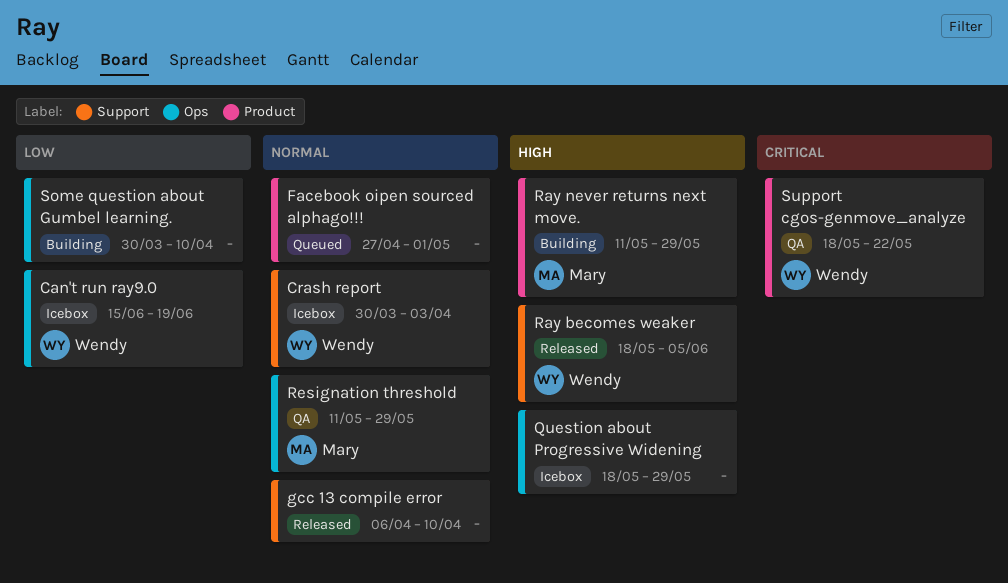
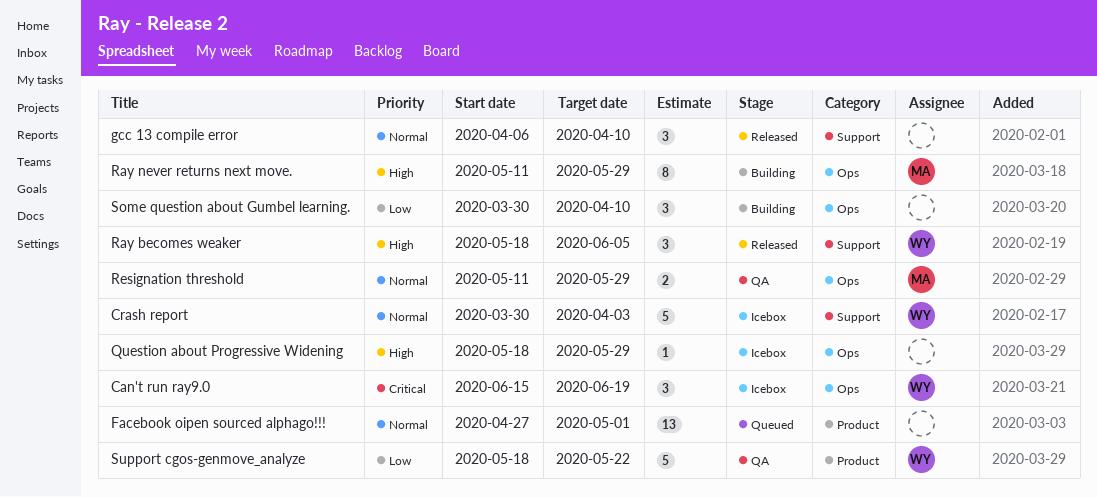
Can't run ray9.0, priority: Low -> Critical
Ray never returns next move., label: Product -> Ops
Support cgos-genmove_analyze, priority: Critical -> Low

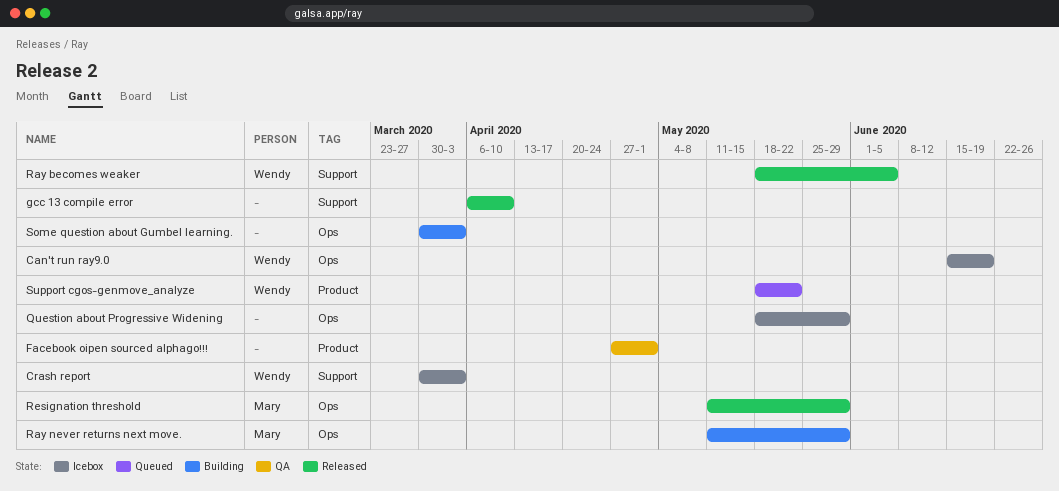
Facebook oipen sourced alphago!!!, status: Queued -> QA
Resignation threshold, status: QA -> Released
Some question about Gumbel learning., due: Apr 10 -> Apr 3
Support cgos-genmove_analyze, status: QA -> Queued

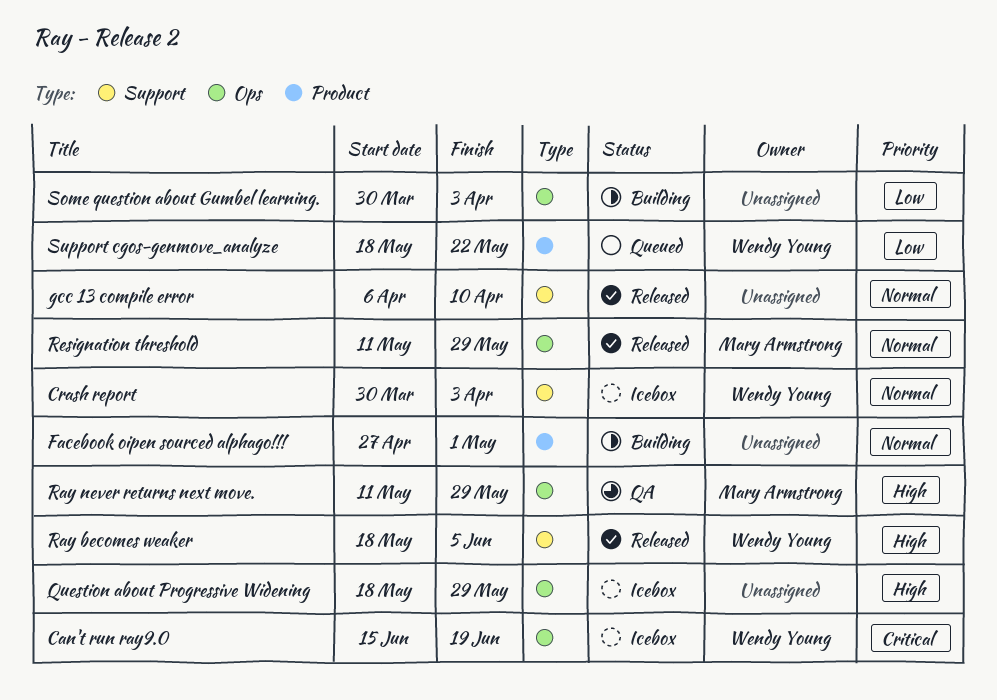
Facebook oipen sourced alphago!!!, status: QA -> Building
Ray never returns next move., status: Building -> QA

